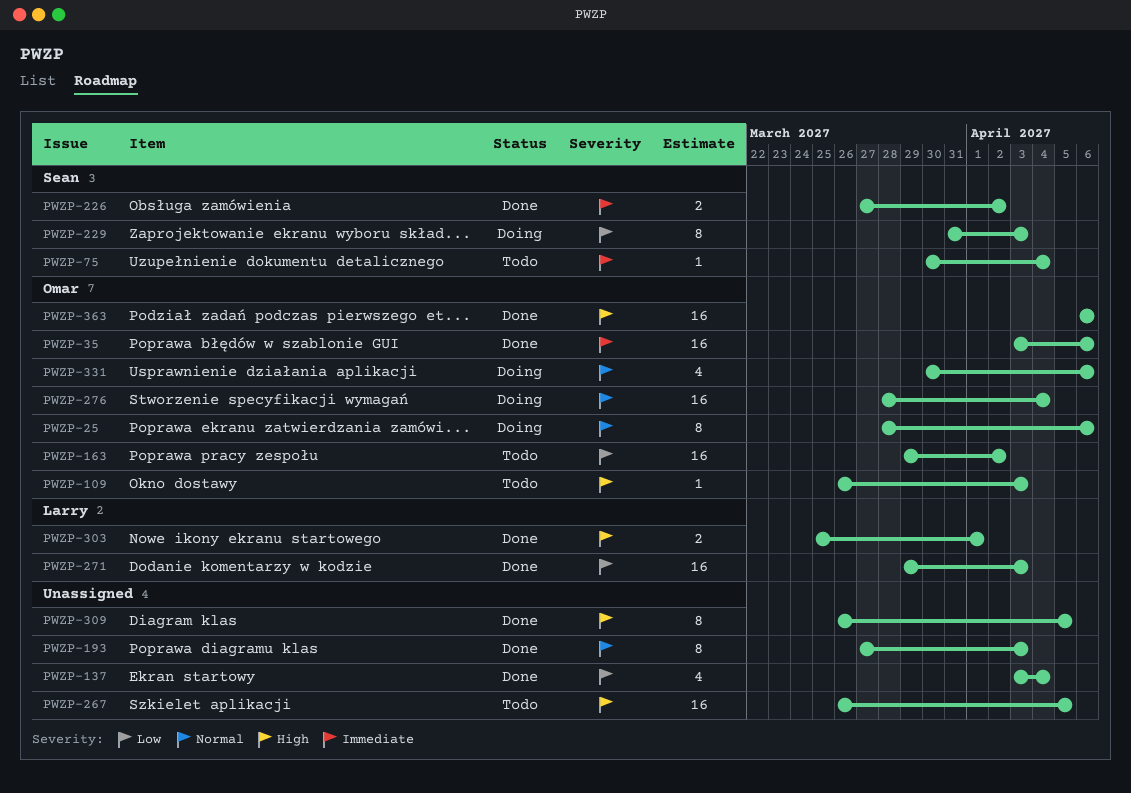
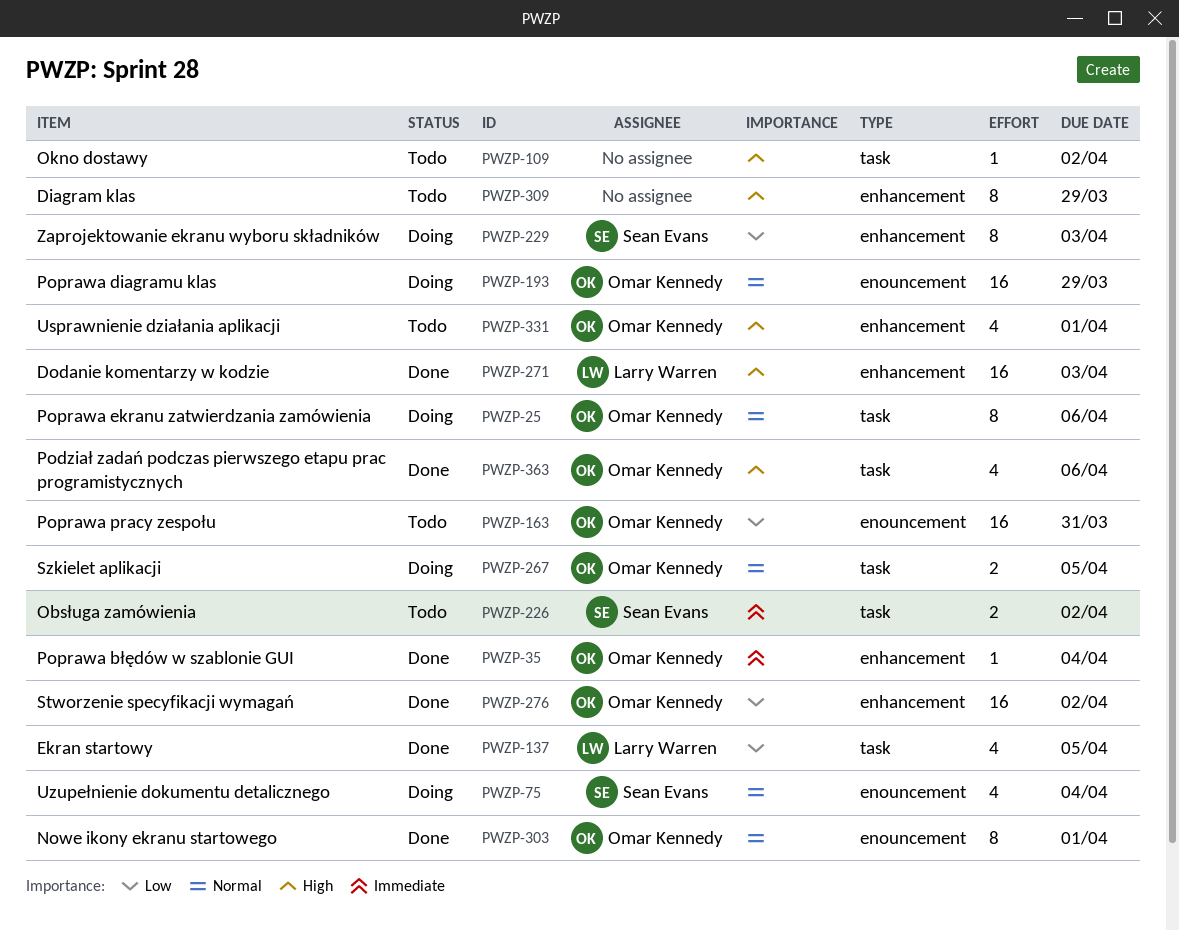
PWZP-35, estimate: 16 -> 1
PWZP-35, due: Apr 6 -> Apr 4
PWZP-75, status: Todo -> Doing
PWZP-75, priority: Immediate -> Normal
PWZP-75, estimate: 1 -> 4
PWZP-109, owner: Omar Kennedy -> none
PWZP-109, due: Apr 3 -> Apr 2
PWZP-137, owner: none -> Larry Warren
PWZP-137, due: Apr 4 -> Apr 5
PWZP-163, due: Apr 2 -> Mar 31
PWZP-193, status: Done -> Doing
PWZP-193, owner: none -> Omar Kennedy
PWZP-193, estimate: 8 -> 16
PWZP-193, due: Apr 3 -> Mar 29
PWZP-226, status: Done -> Todo
PWZP-267, status: Todo -> Doing
PWZP-267, owner: none -> Omar Kennedy
PWZP-267, priority: High -> Normal
PWZP-267, estimate: 16 -> 2
PWZP-271, priority: Low -> High
PWZP-276, status: Doing -> Done
PWZP-276, priority: Normal -> Low
PWZP-276, due: Apr 4 -> Apr 2
PWZP-303, owner: Larry Warren -> Omar Kennedy
PWZP-303, priority: High -> Normal
PWZP-303, estimate: 2 -> 8
PWZP-309, status: Done -> Todo
PWZP-309, due: Apr 5 -> Mar 29
PWZP-331, status: Doing -> Todo
PWZP-331, priority: Normal -> High
PWZP-331, due: Apr 6 -> Apr 1
PWZP-363, estimate: 16 -> 4

